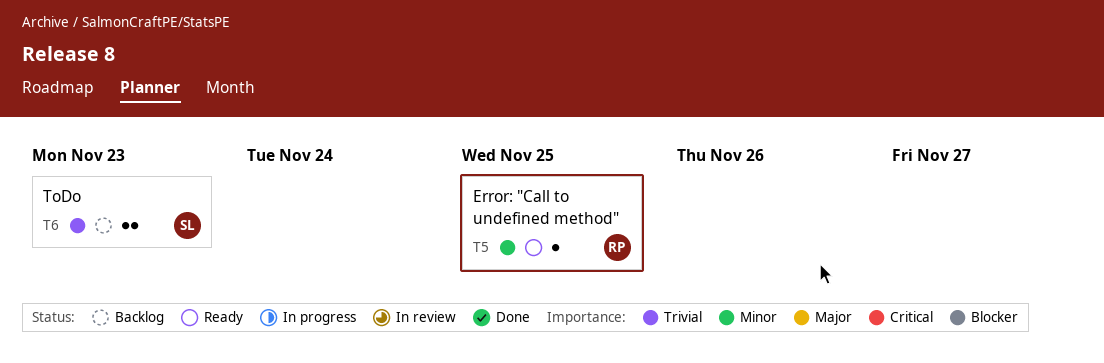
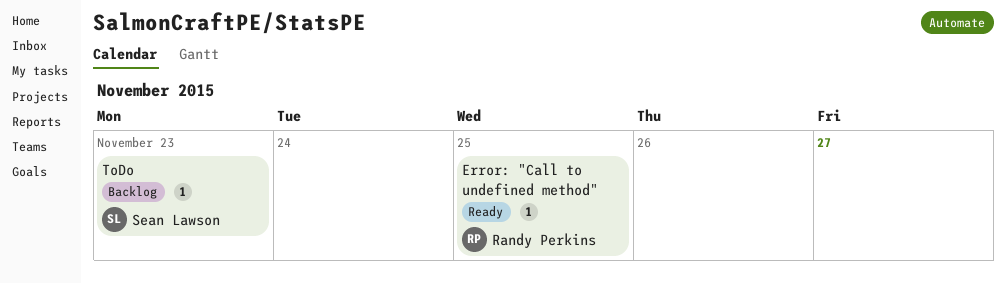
ToDo, estimate: 2 -> 1

